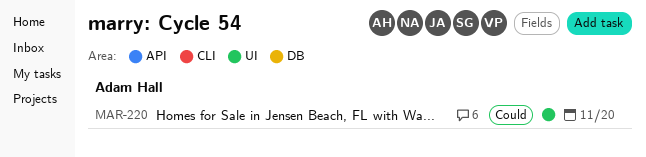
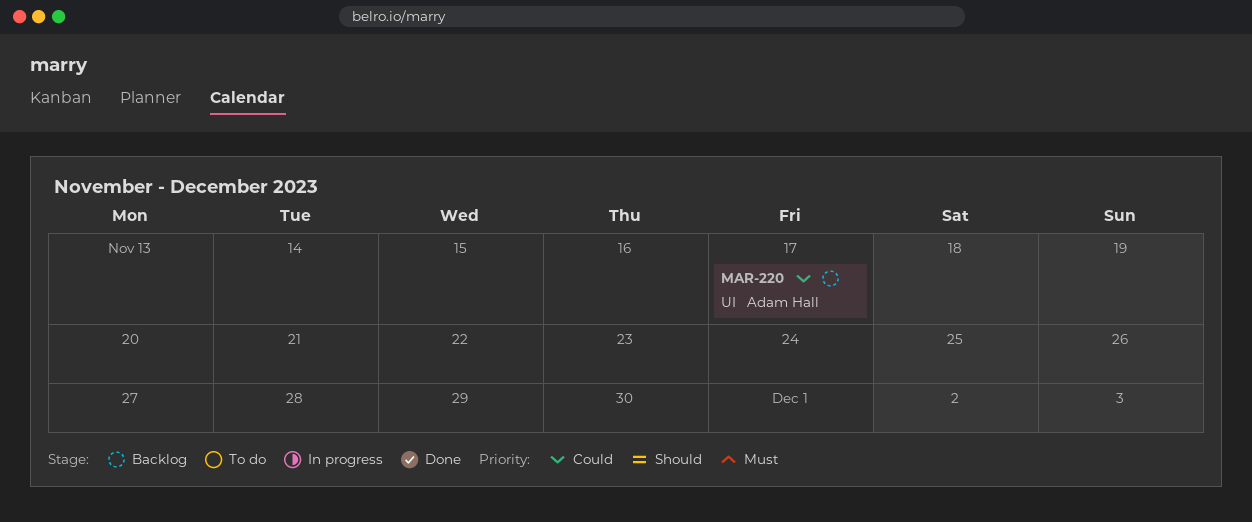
MAR-220, due: Nov 20 -> Nov 17

